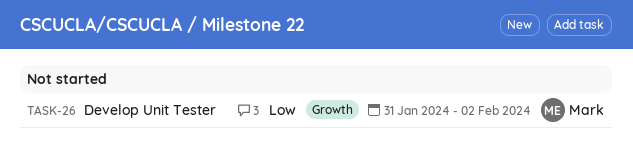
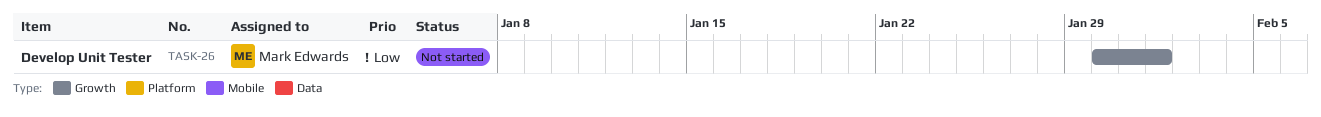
TASK-26, start: Jan 31 -> Jan 30
TASK-26, due: Feb 2 -> Feb 1

